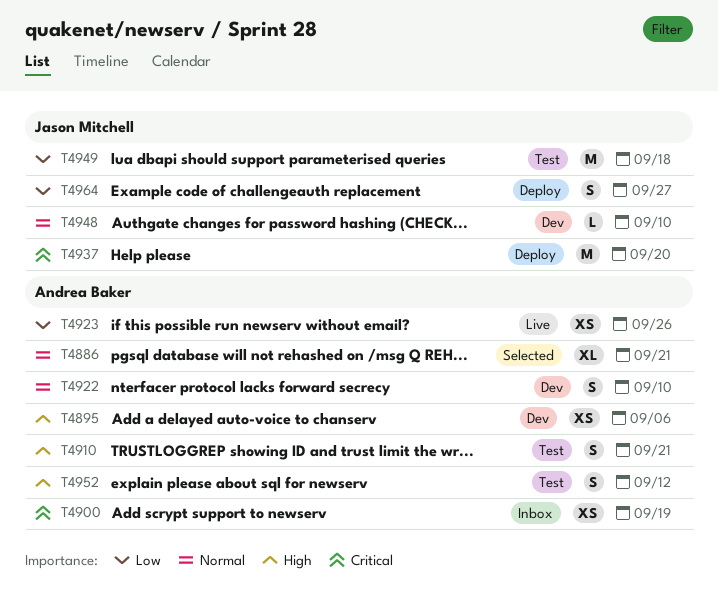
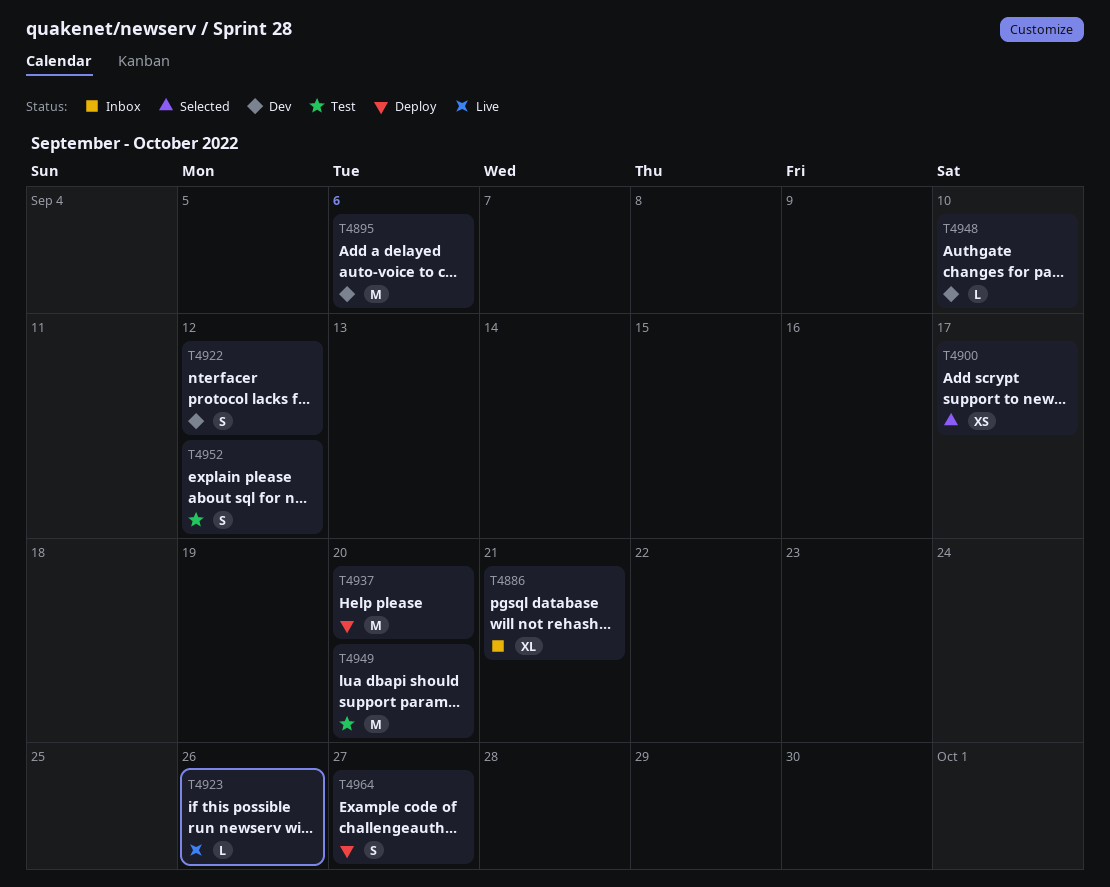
T4886, status: Selected -> Inbox
T4895, estimate: XS -> M
T4900, status: Inbox -> Selected
T4900, due: Sep 19 -> Sep 17
T4910: present -> none
T4922, due: Sep 10 -> Sep 12
T4923, estimate: XS -> L
T4949, due: Sep 18 -> Sep 20

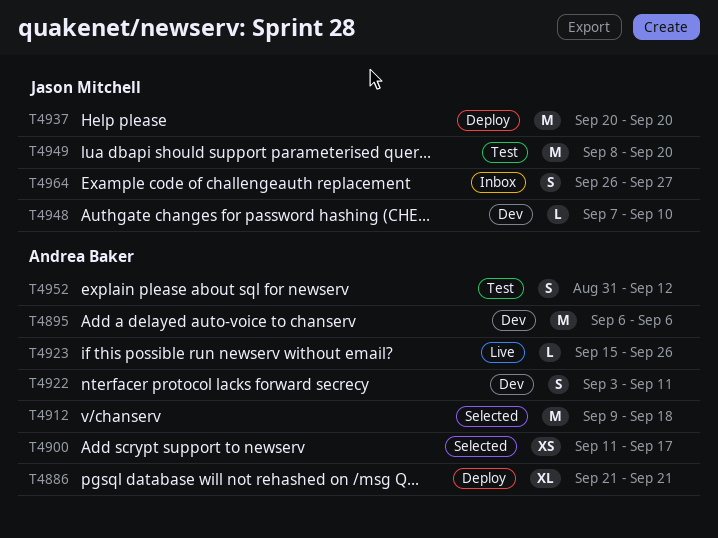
T4886, status: Inbox -> Deploy
T4912: none -> present
T4922, due: Sep 12 -> Sep 11
T4964, status: Deploy -> Inbox

